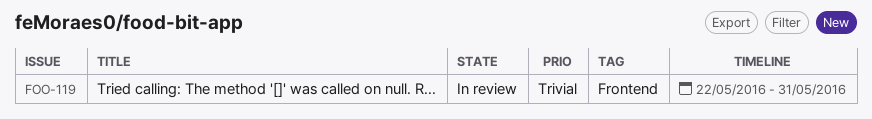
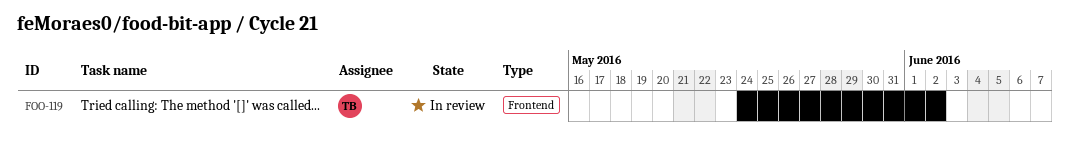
FOO-119, start: May 22 -> May 24
FOO-119, due: May 31 -> Jun 2

